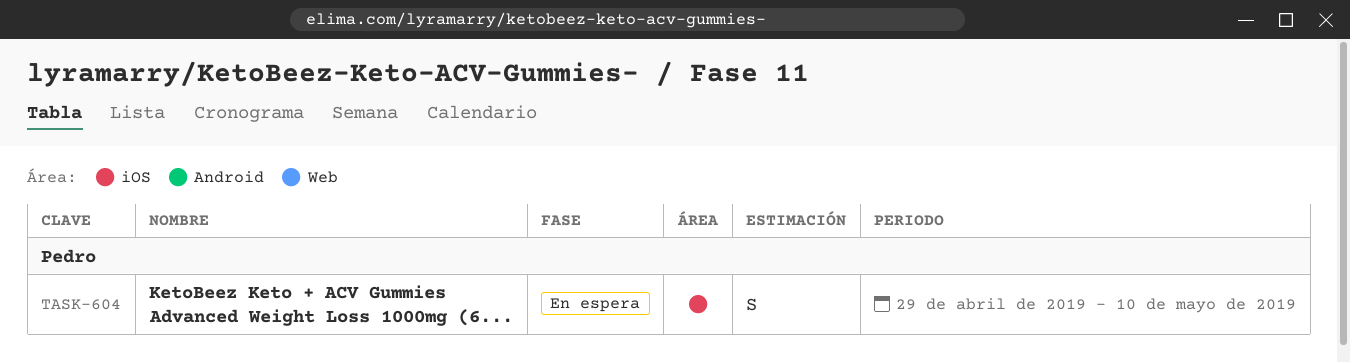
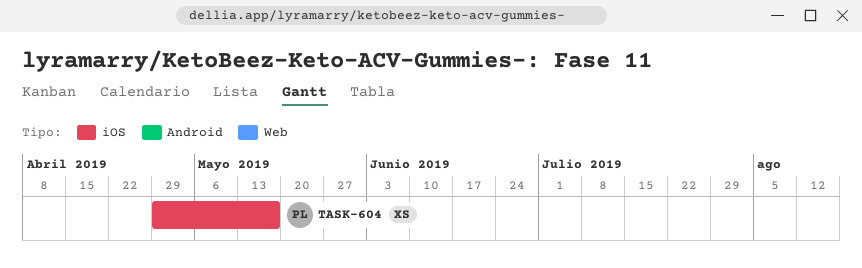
TASK-604, estimate: S -> XS
TASK-604, due: May 10 -> May 17

